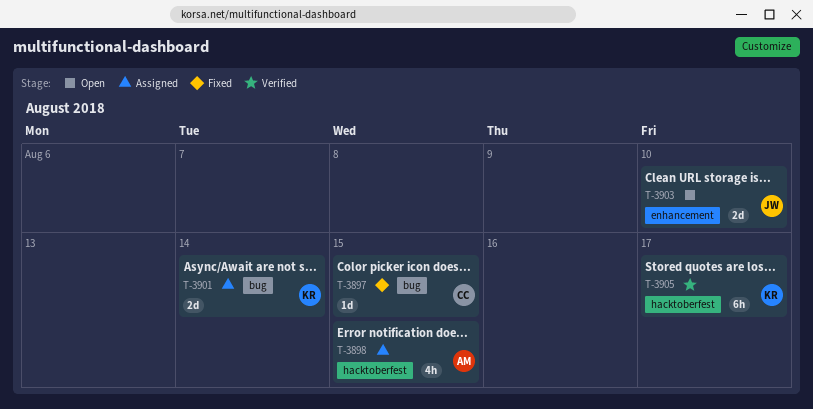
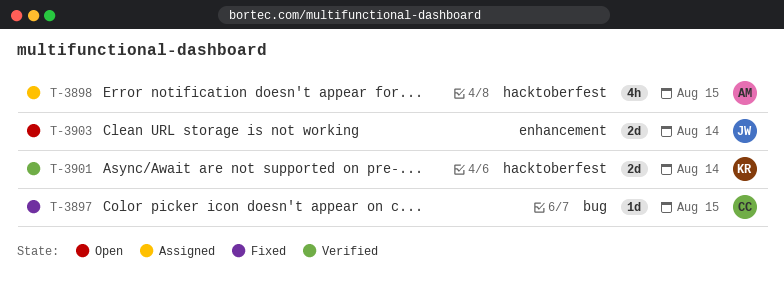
T-3901, status: Assigned -> Verified
T-3901, label: bug -> hacktoberfest
T-3903, due: Aug 10 -> Aug 14
T-3905: present -> none

